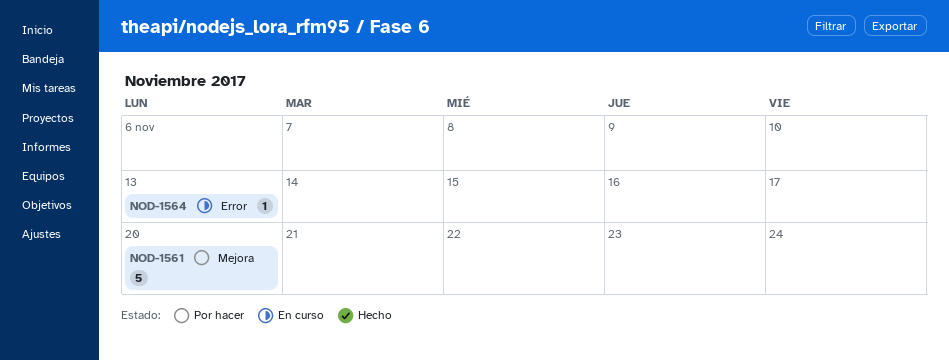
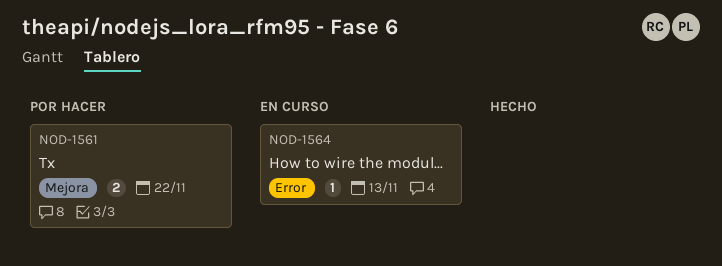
NOD-1561, estimate: 5 -> 2
NOD-1561, due: Nov 20 -> Nov 22

